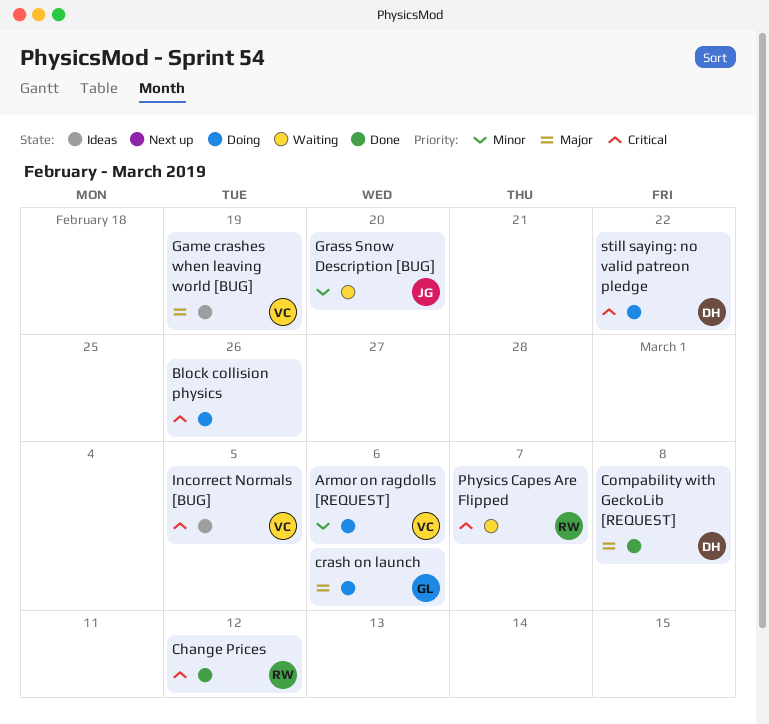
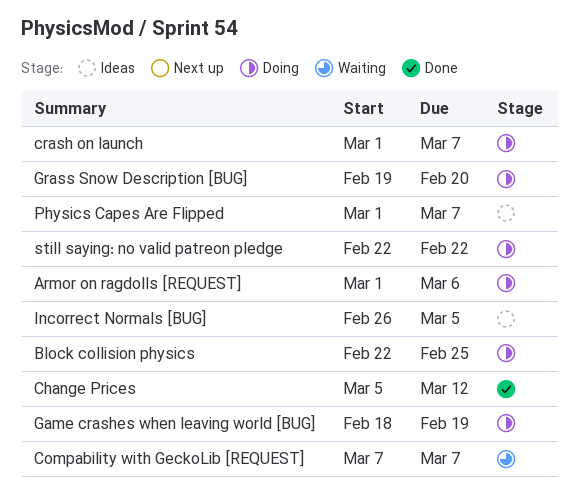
Block collision physics, due: Feb 26 -> Feb 25
Compability with GeckoLib [REQUEST], status: Done -> Waiting
Compability with GeckoLib [REQUEST], due: Mar 8 -> Mar 7
crash on launch, due: Mar 6 -> Mar 7
Game crashes when leaving world [BUG], status: Ideas -> Doing
Grass Snow Description [BUG], status: Waiting -> Doing
Physics Capes Are Flipped, status: Waiting -> Ideas

